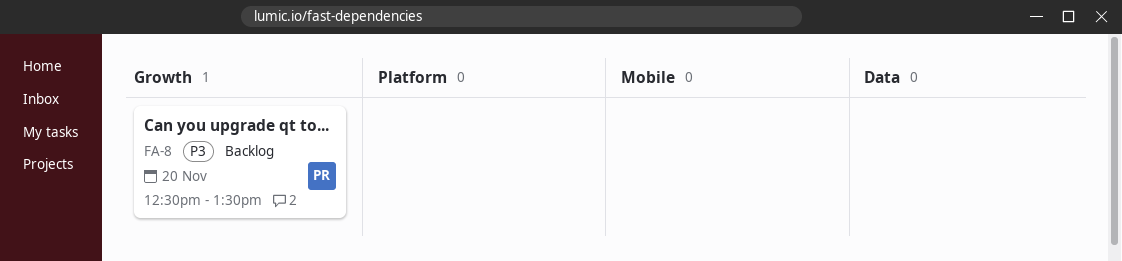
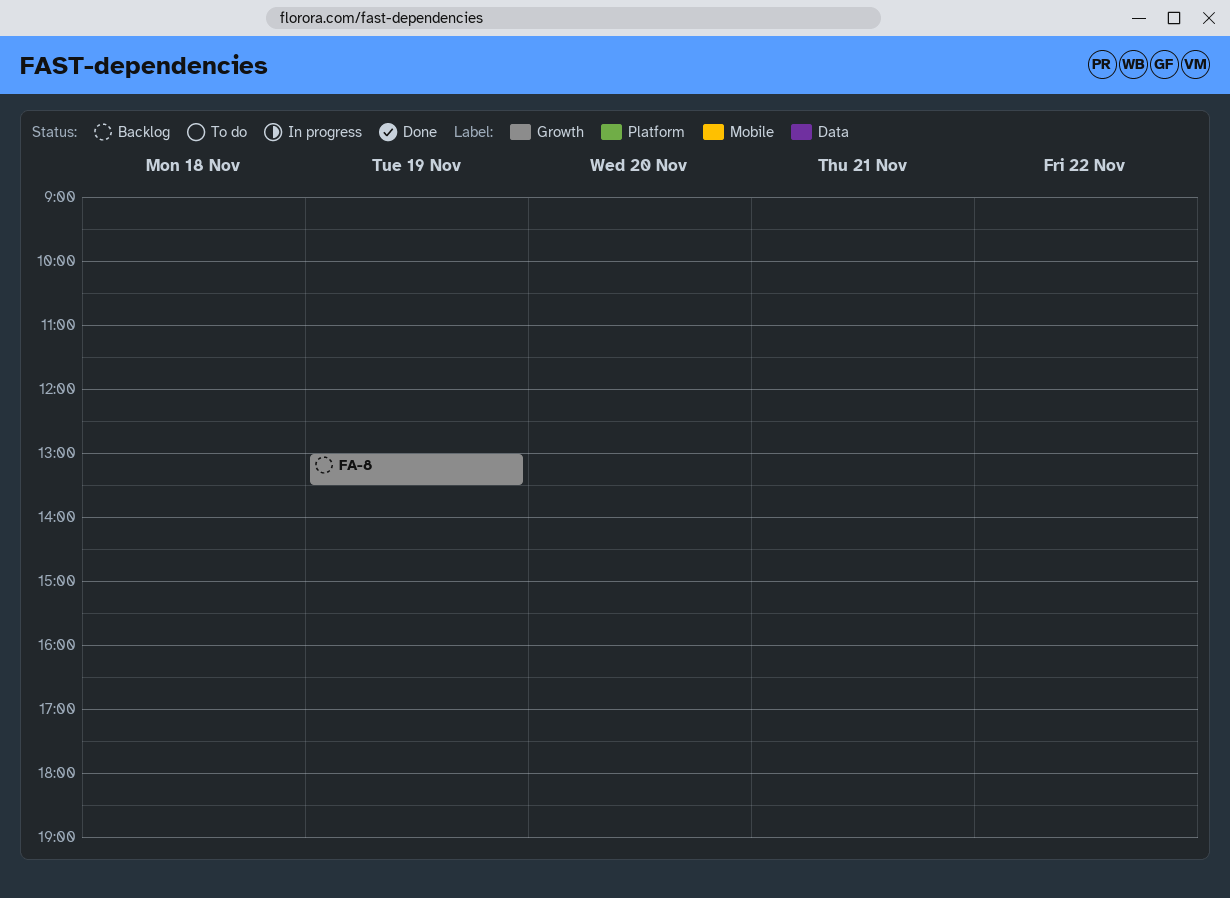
FA-8, day: Nov 20 -> Nov 19
FA-8, begins: 12:30 -> 13:00

